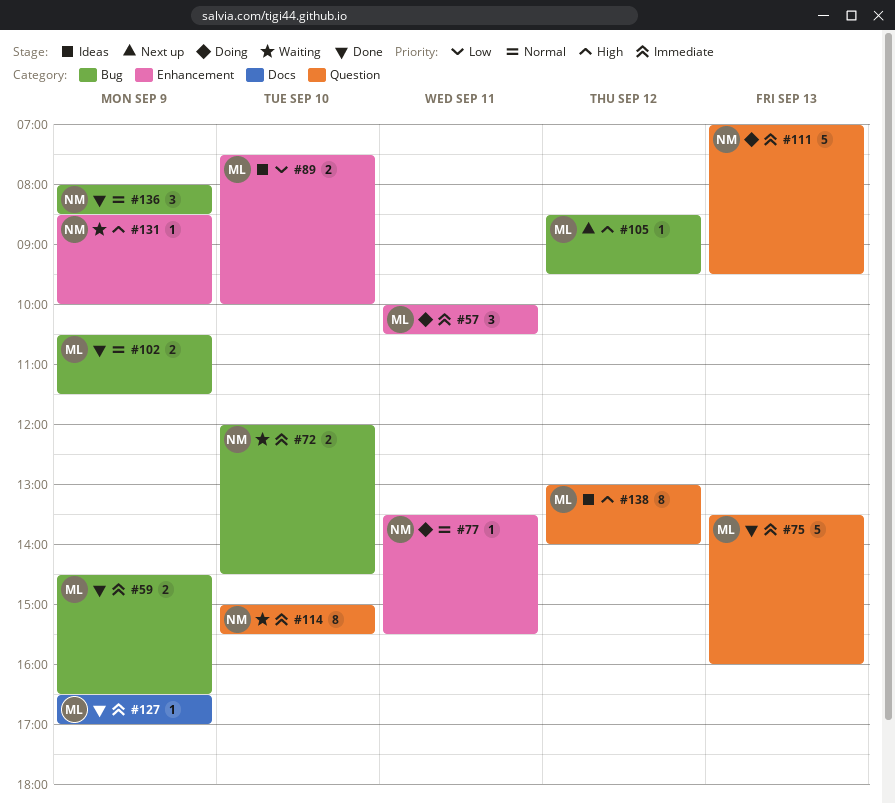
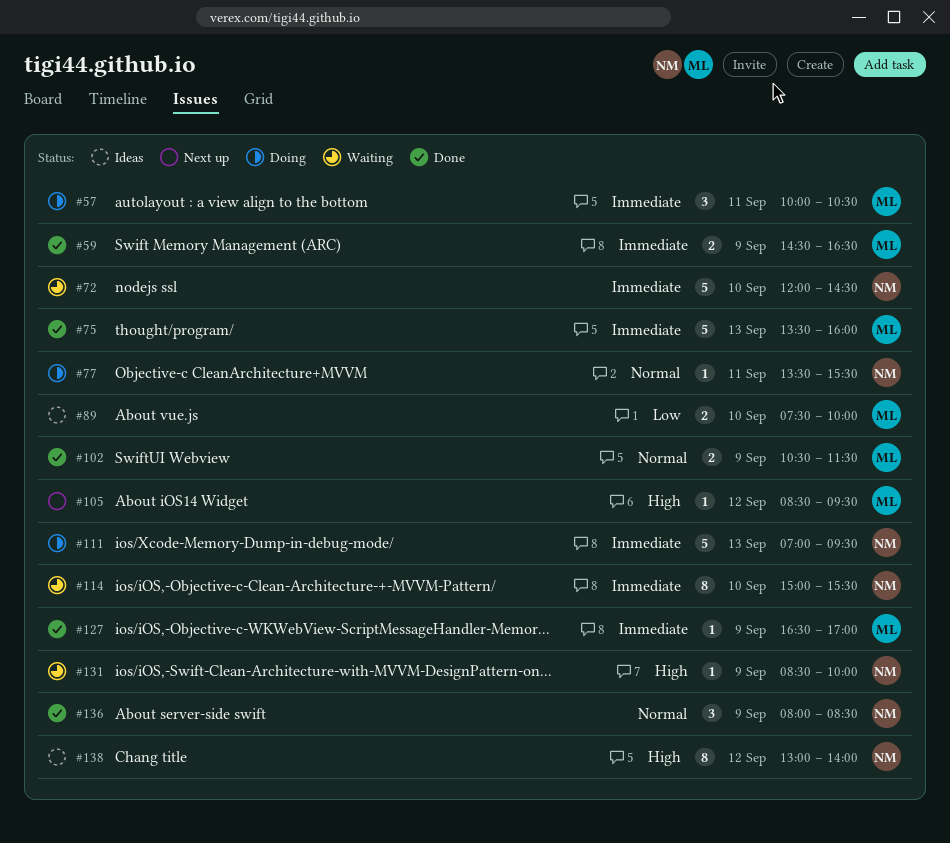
#72, estimate: 2 -> 5
#138, owner: ML -> NM

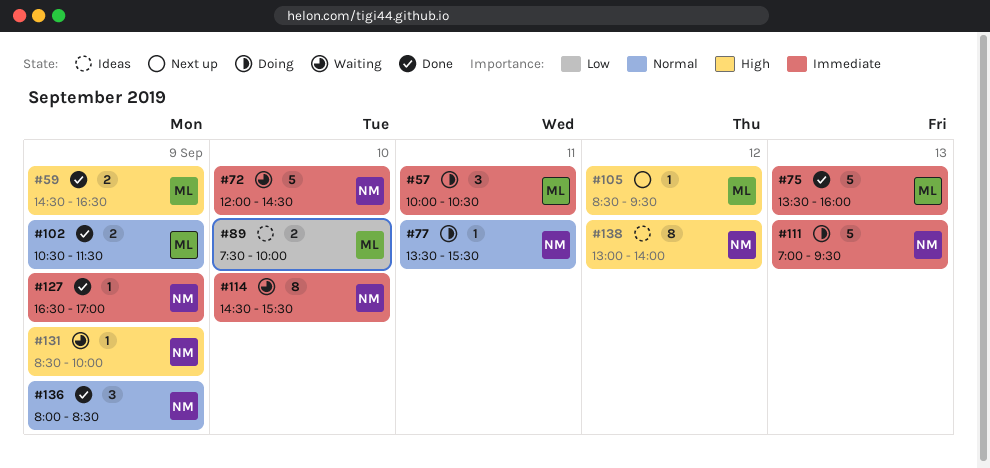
#59, priority: Immediate -> High
#114, begins: 15:00 -> 14:30
#127, owner: ML -> NM

